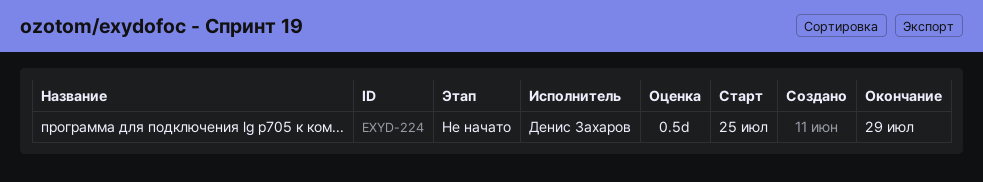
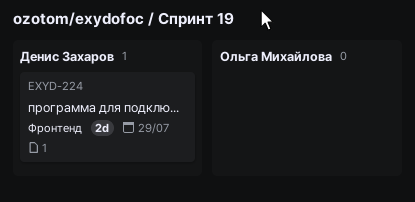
EXYD-224, estimate: 0.5d -> 2d

